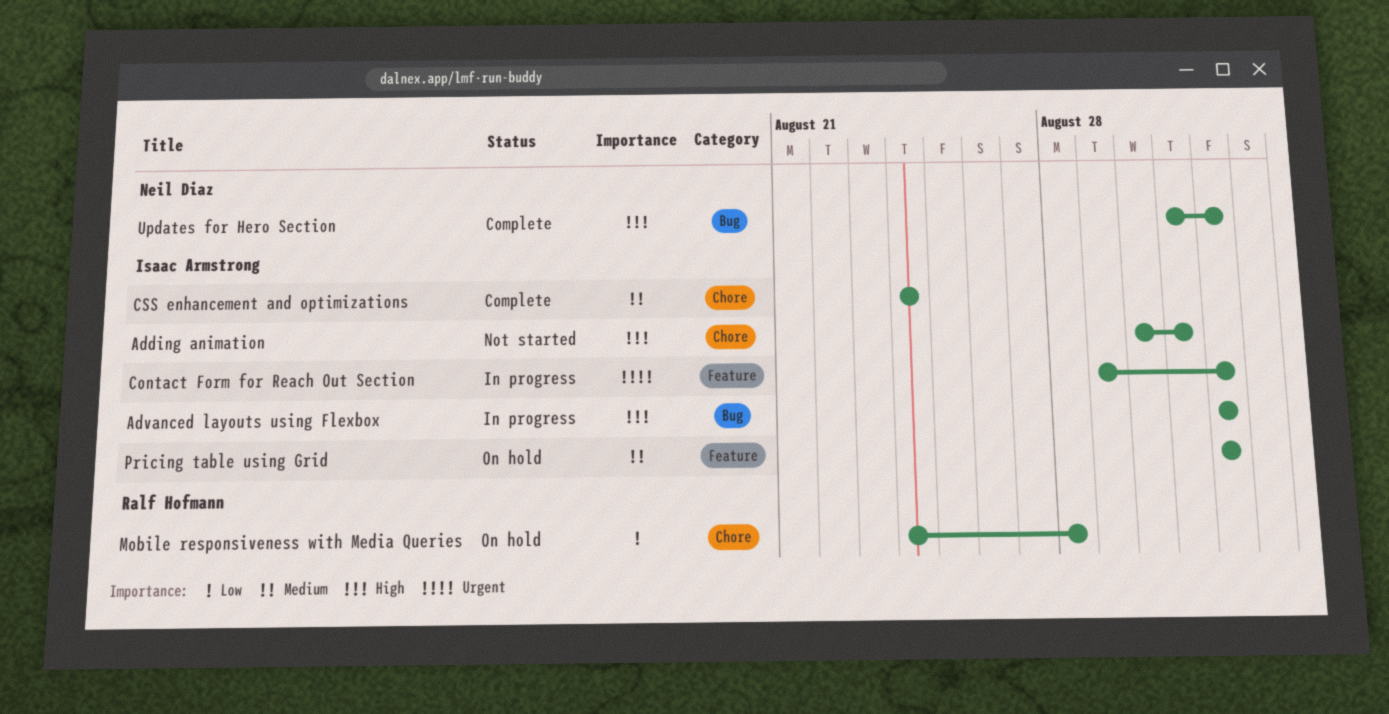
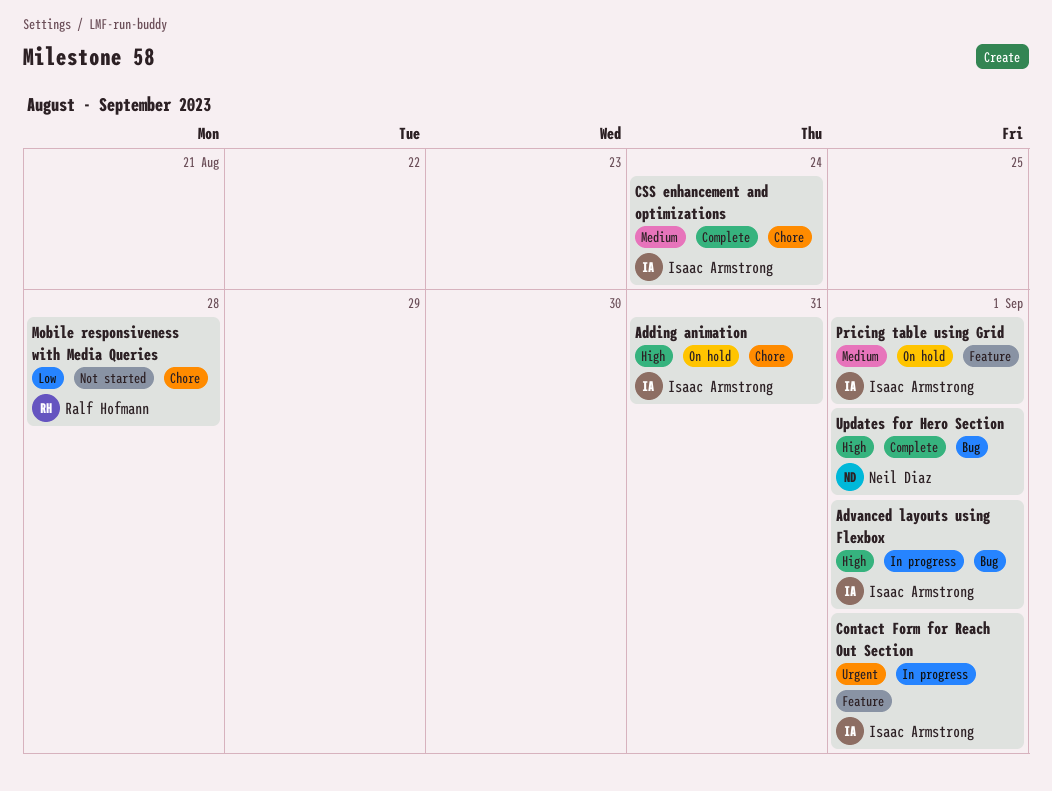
Adding animation, status: Not started -> On hold
Mobile responsiveness with Media Queries, status: On hold -> Not started

